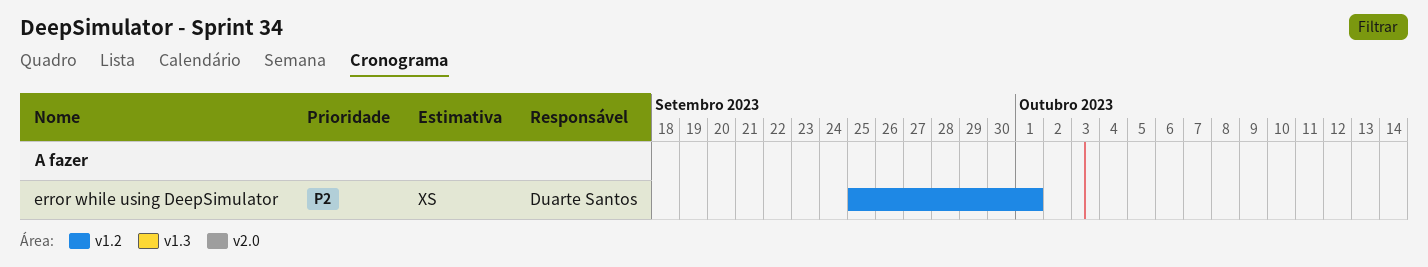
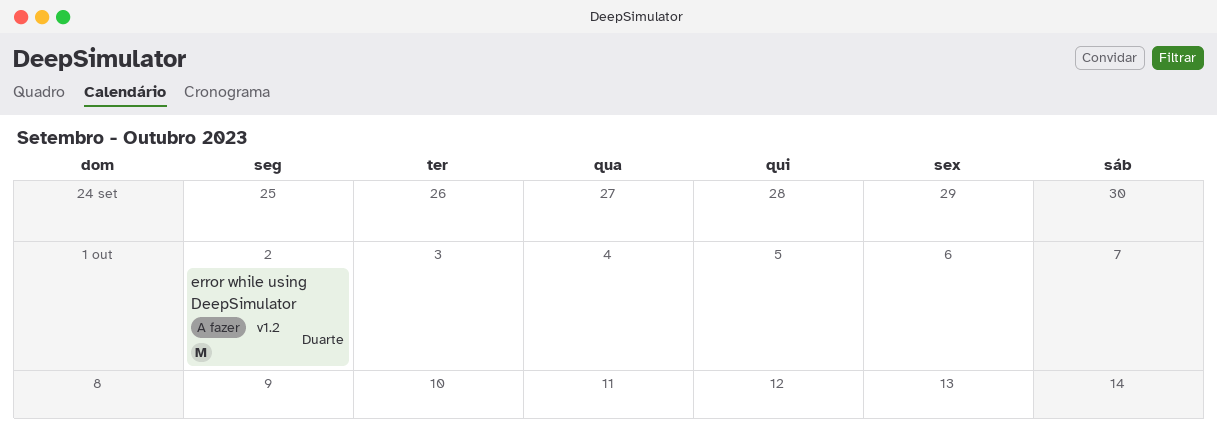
error while using DeepSimulator, estimate: XS -> M
error while using DeepSimulator, due: Oct 1 -> Oct 2

